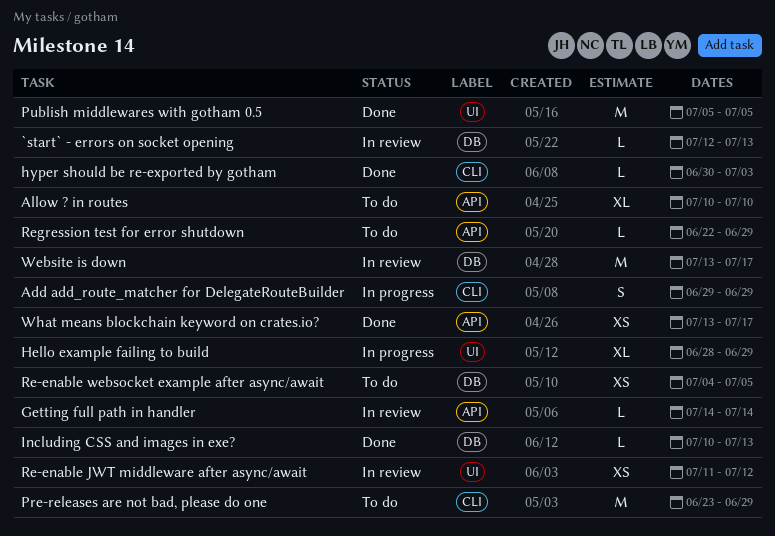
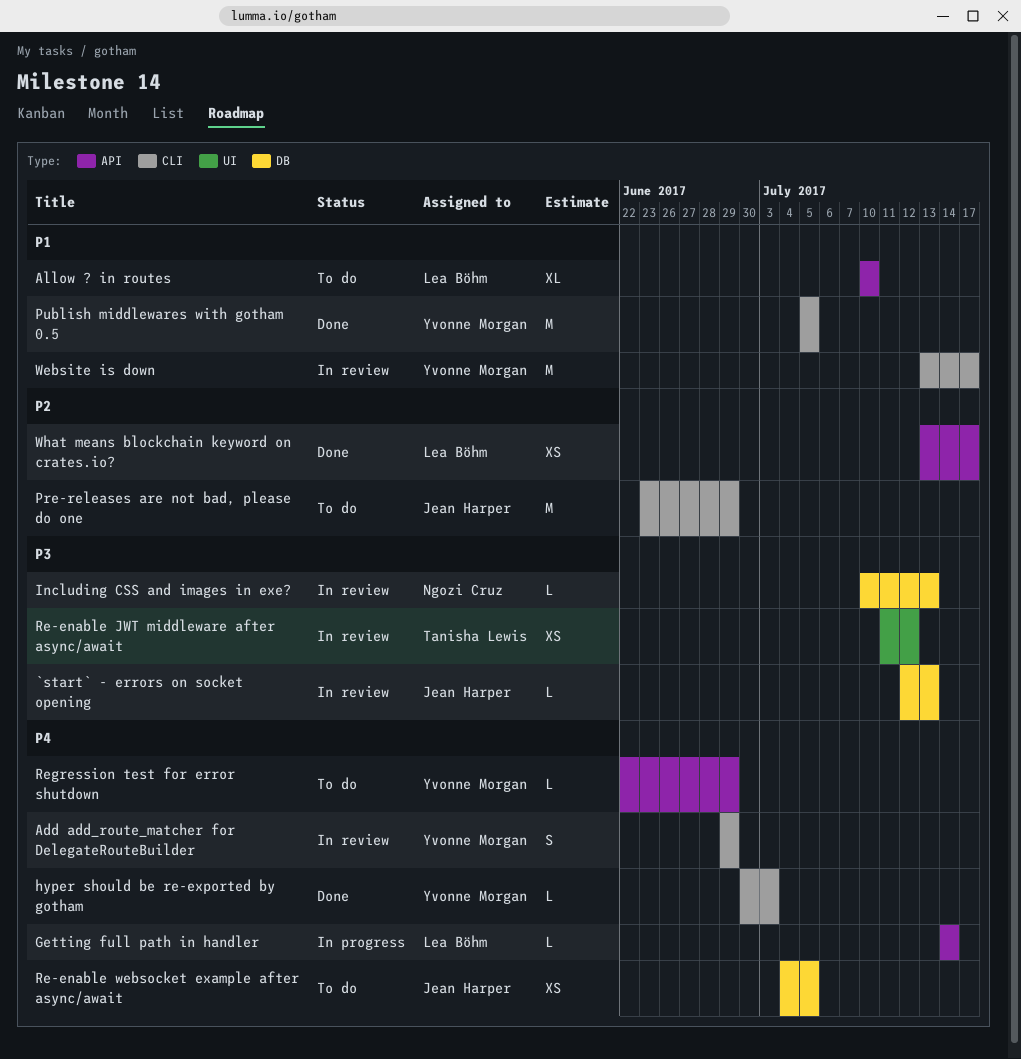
Add add_route_matcher for DelegateRouteBuilder, status: In progress -> In review
Getting full path in handler, status: In review -> In progress
Hello example failing to build: present -> none
Including CSS and images in exe?, status: Done -> In review
Publish middlewares with gotham 0.5, label: UI -> CLI
Website is down, label: DB -> CLI

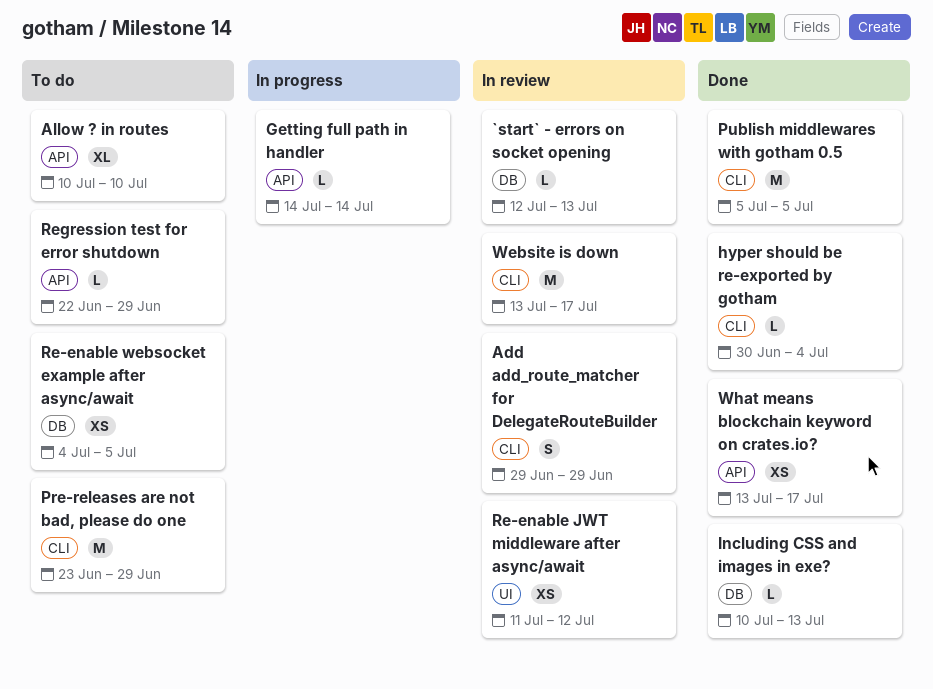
hyper should be re-exported by gotham, due: Jul 3 -> Jul 4
Including CSS and images in exe?, status: In review -> Done

